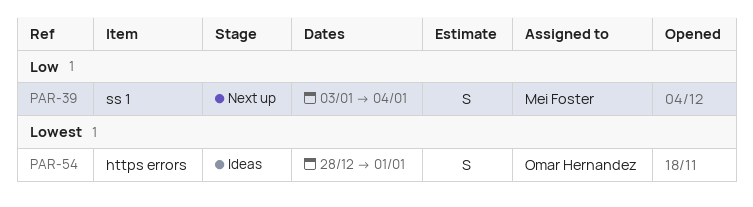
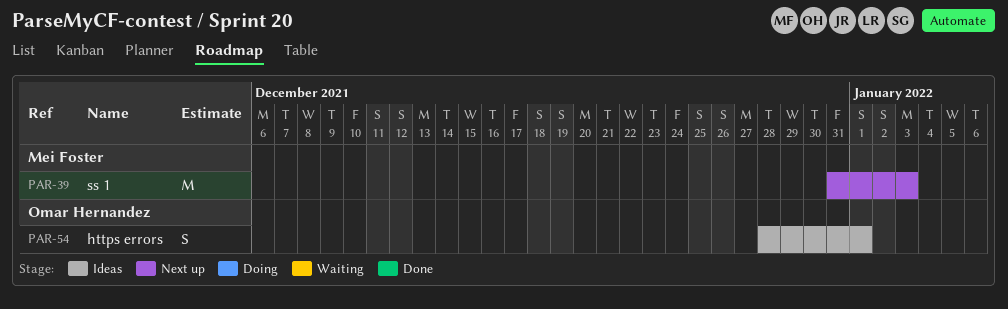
PAR-39, estimate: S -> M
PAR-39, start: Jan 3 -> Dec 31
PAR-39, due: Jan 4 -> Jan 3

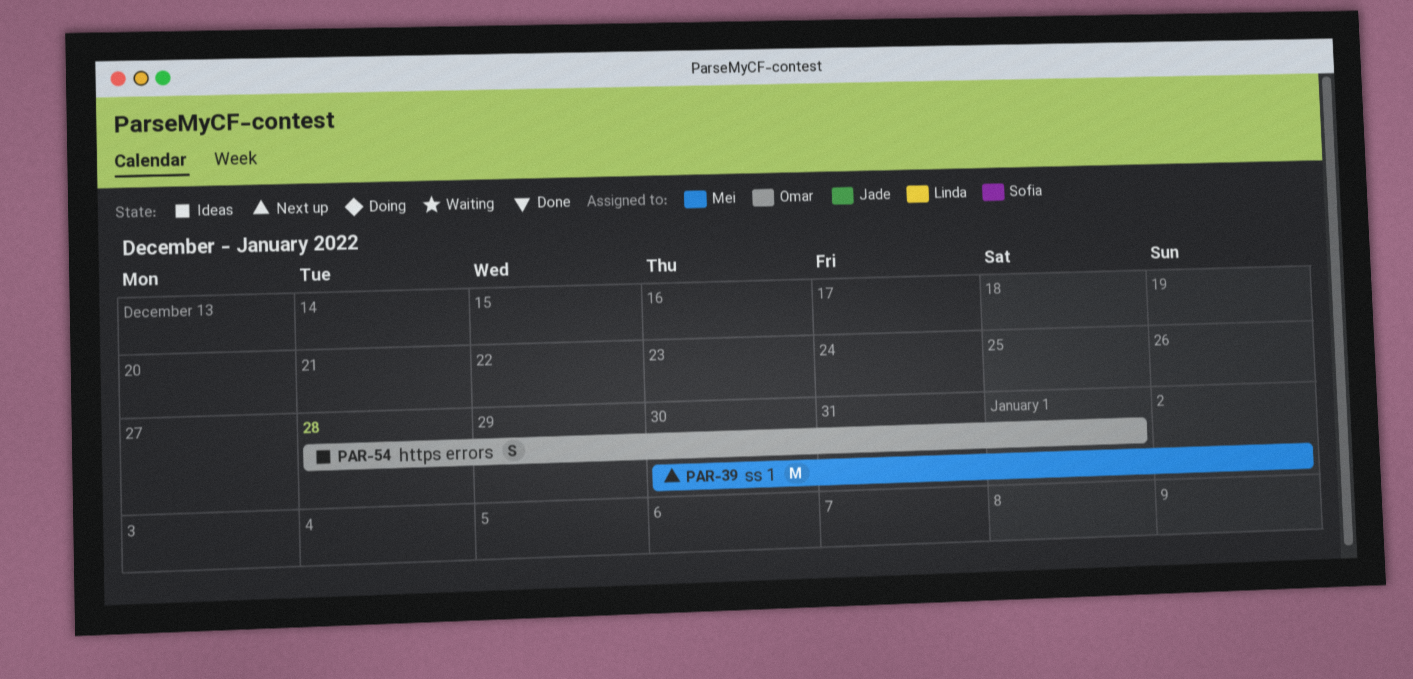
PAR-39, start: Dec 31 -> Dec 30
PAR-39, due: Jan 3 -> Jan 2

